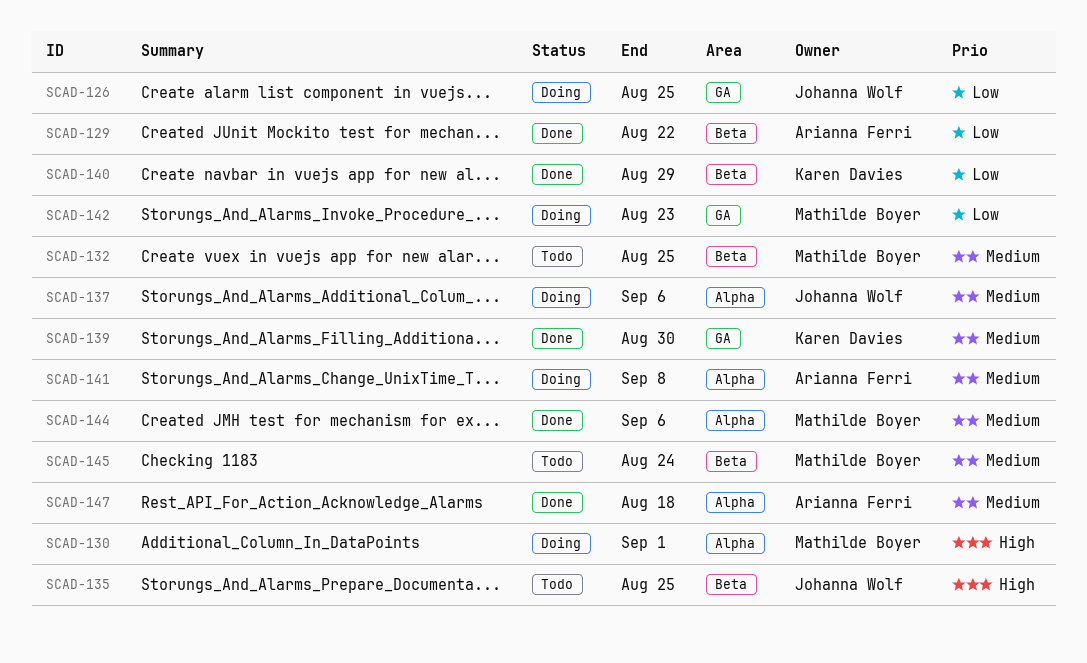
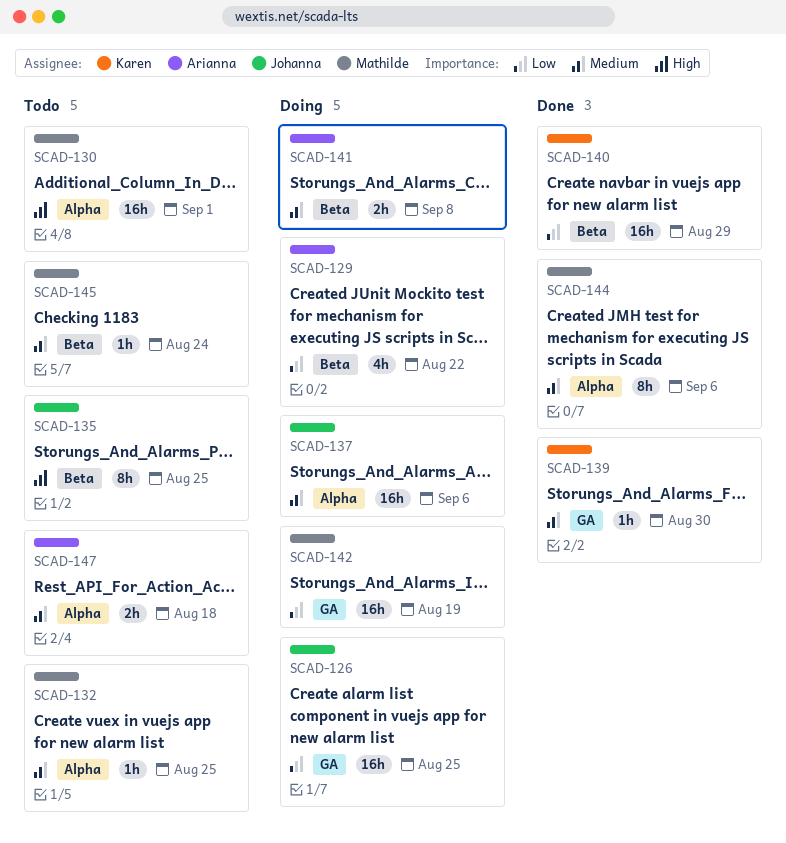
SCAD-129, status: Done -> Doing
SCAD-130, status: Doing -> Todo
SCAD-132, label: Beta -> Alpha
SCAD-141, label: Alpha -> Beta
SCAD-142, due: Aug 23 -> Aug 19
SCAD-147, status: Done -> Todo

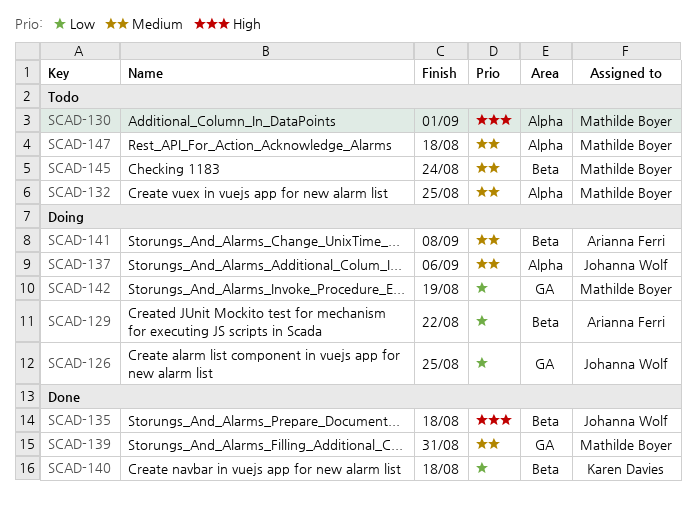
SCAD-135, status: Todo -> Done
SCAD-135, due: Aug 25 -> Aug 18
SCAD-139, owner: Karen Davies -> Mathilde Boyer
SCAD-139, due: Aug 30 -> Aug 31
SCAD-140, due: Aug 29 -> Aug 18
SCAD-144: present -> none
SCAD-147, owner: Arianna Ferri -> Mathilde Boyer

